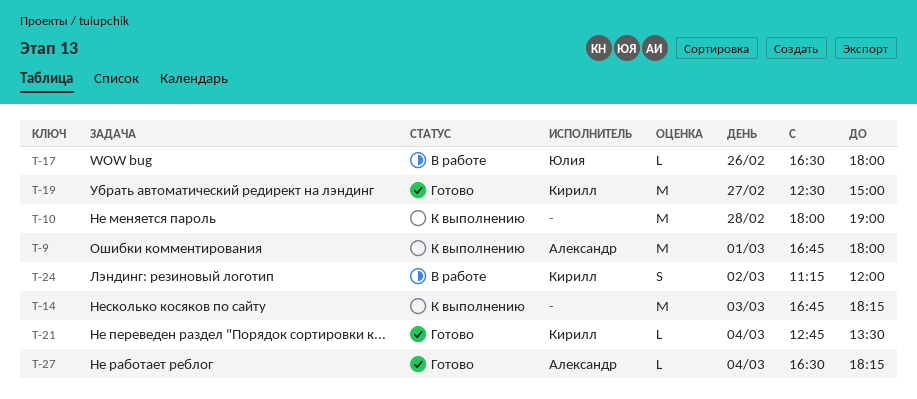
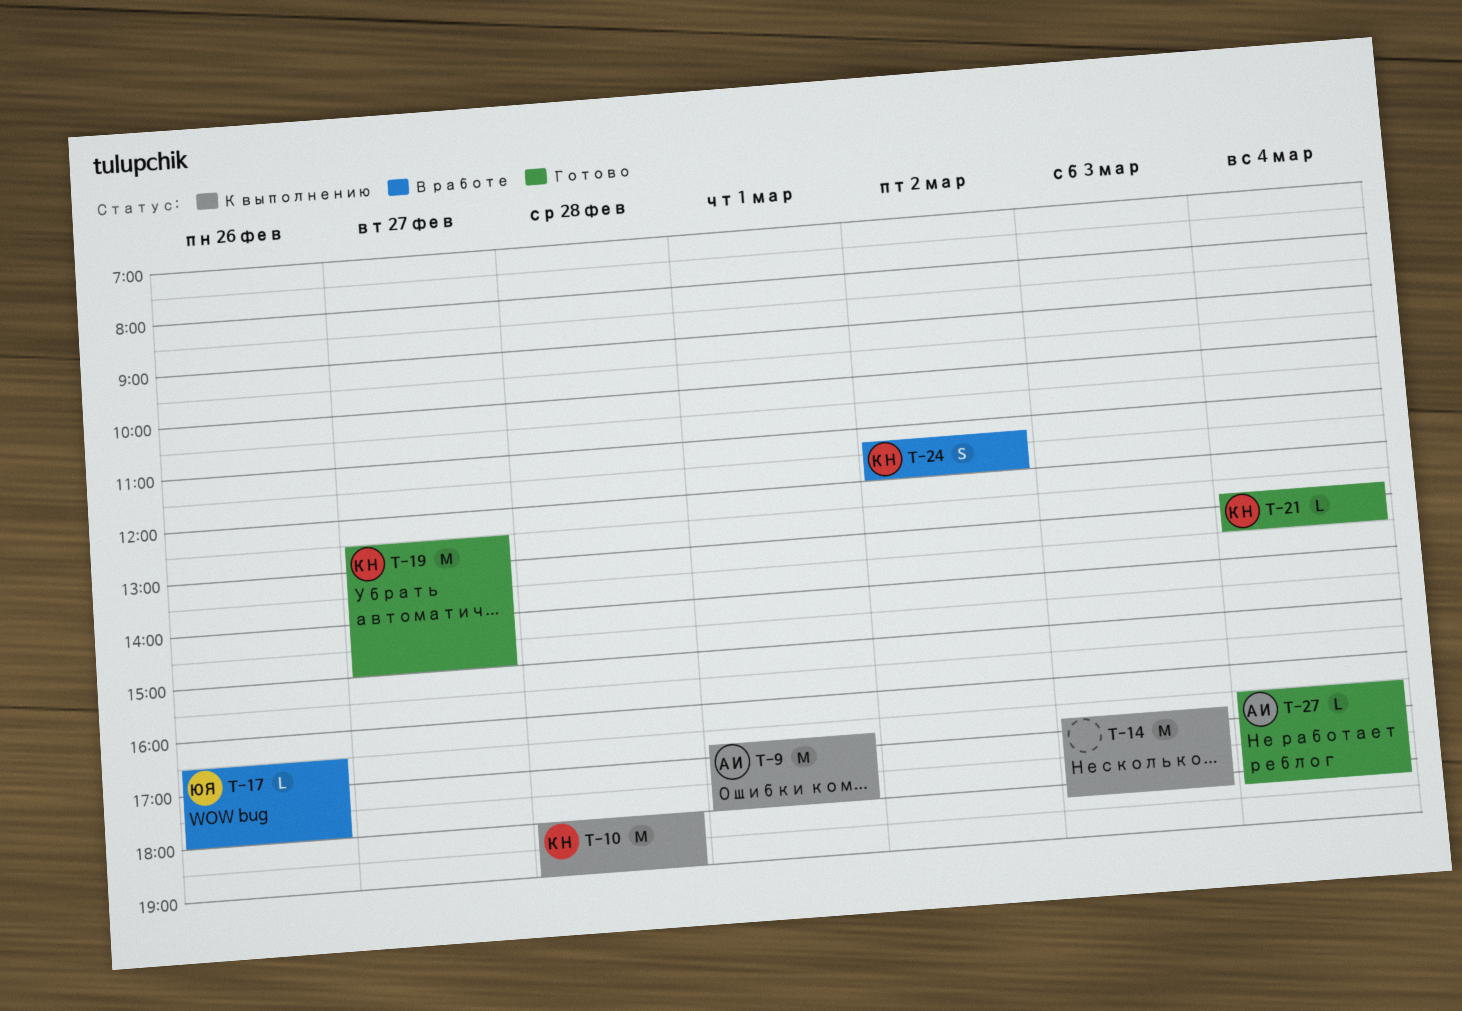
T-10, owner: none -> Кирилл

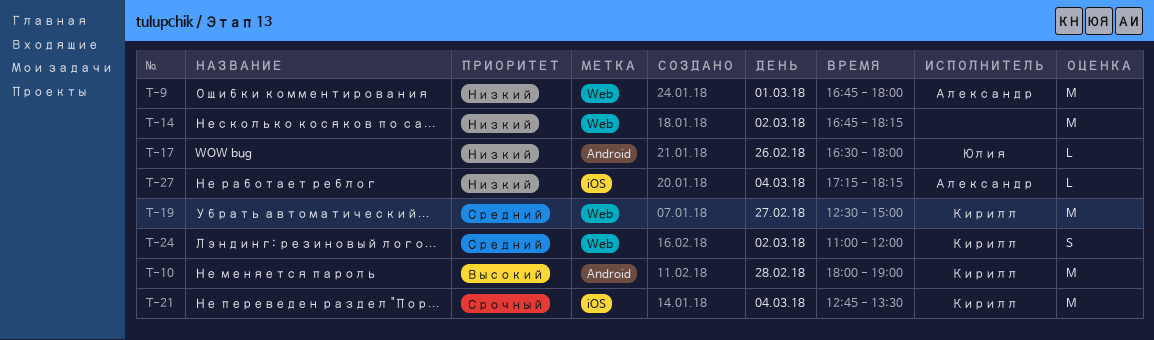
T-14, day: Mar 3 -> Mar 2
T-21, estimate: L -> M
T-24, begins: 11:15 -> 11:00
T-27, begins: 16:30 -> 17:15

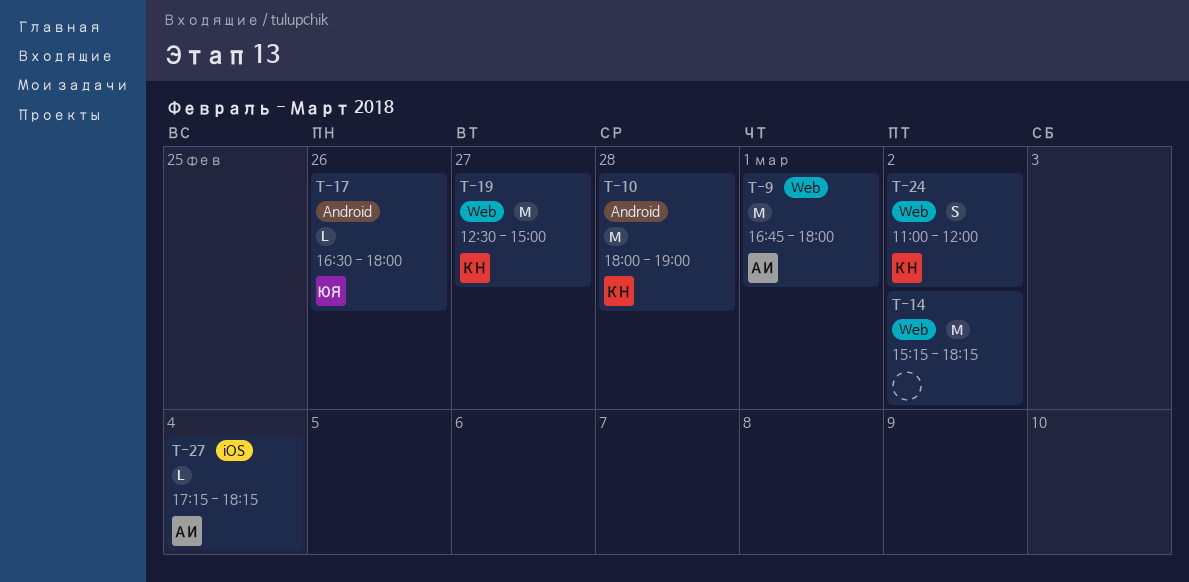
T-14, begins: 16:45 -> 15:15
T-21: present -> none

